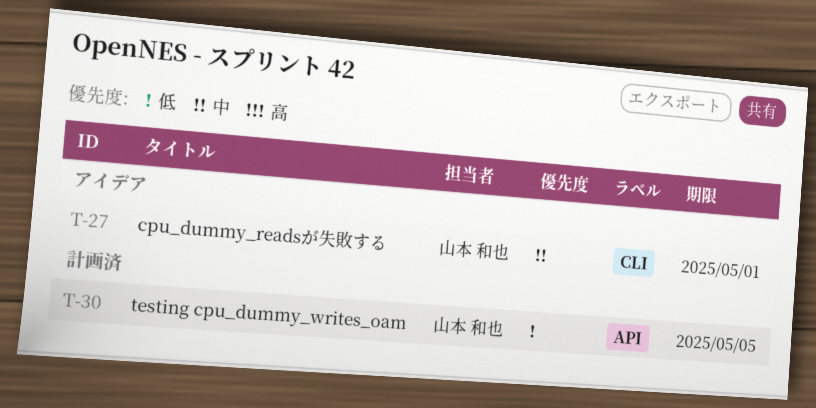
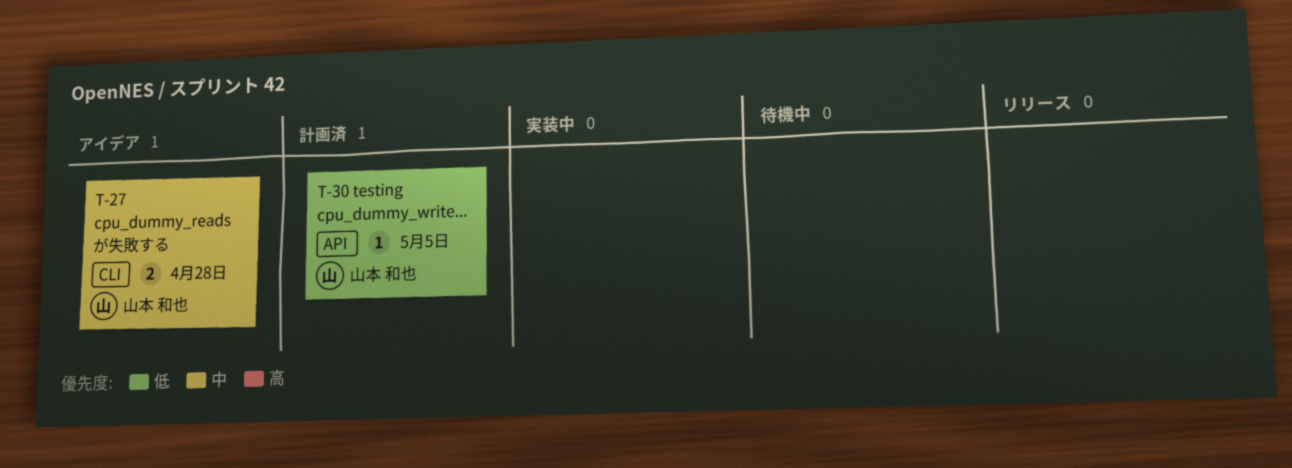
T-27, due: May 1 -> Apr 28

